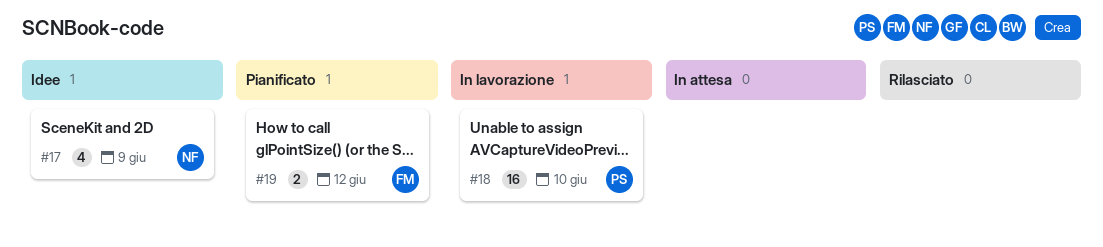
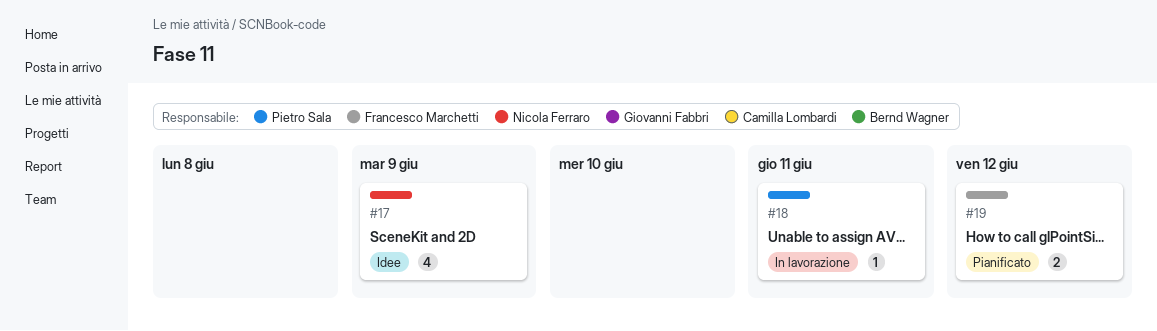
#18, estimate: 16 -> 1
#18, due: Jun 10 -> Jun 11

